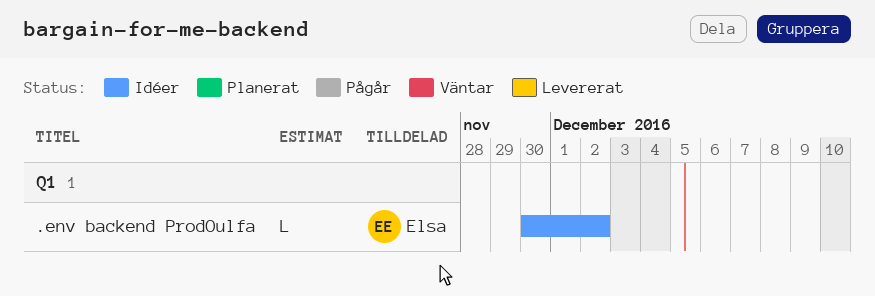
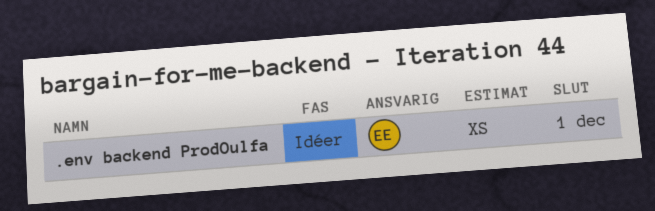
.env backend ProdOulfa, estimate: L -> XS
.env backend ProdOulfa, due: Dec 2 -> Dec 1

